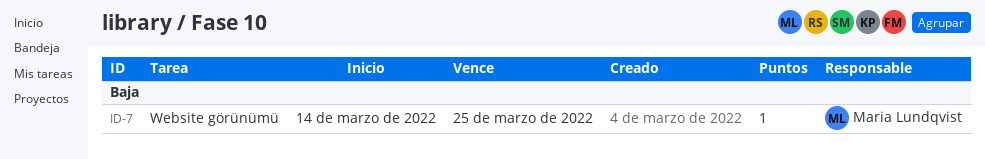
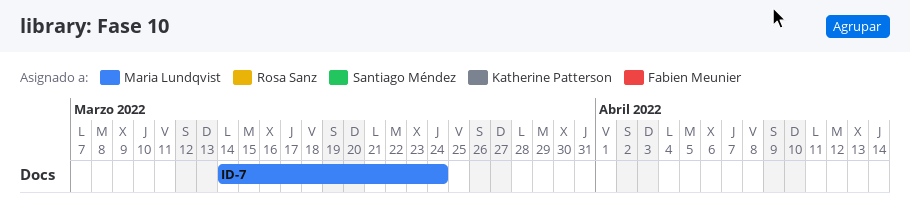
ID-7, due: Mar 25 -> Mar 24

